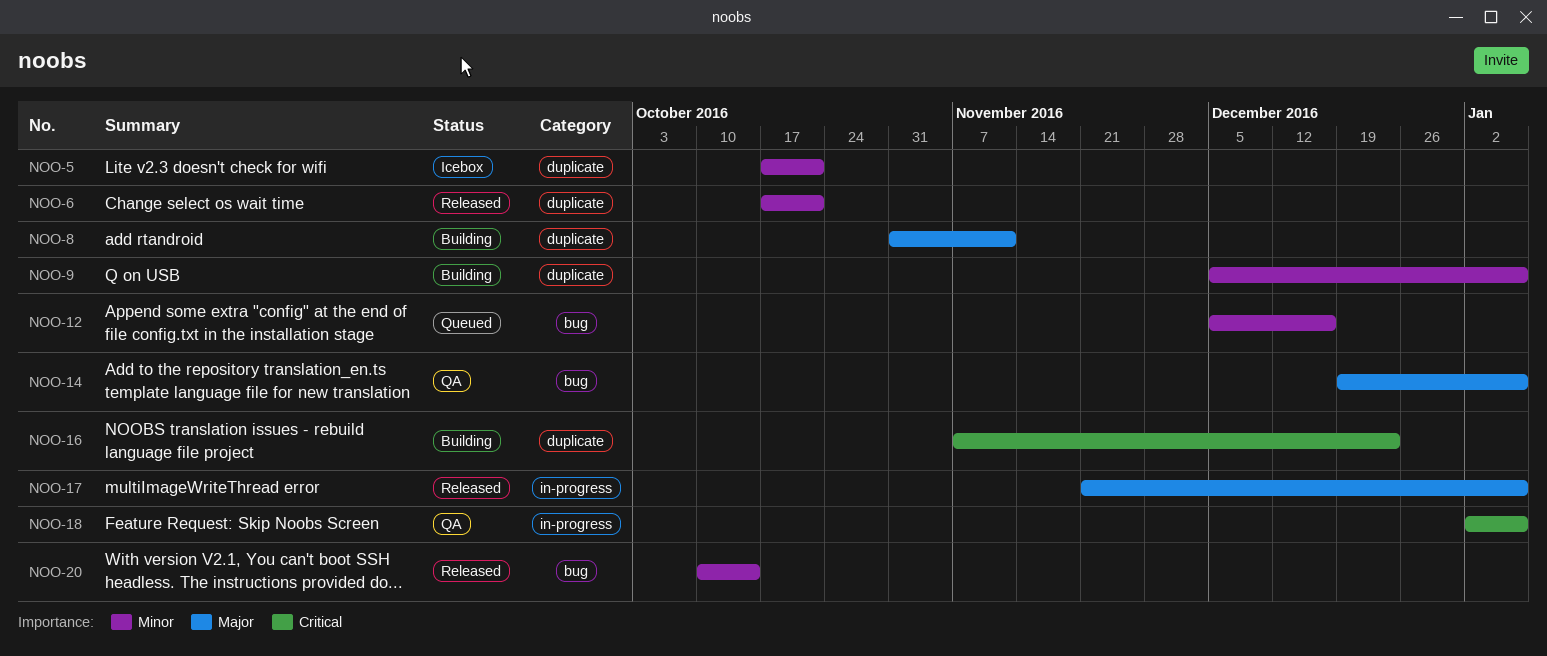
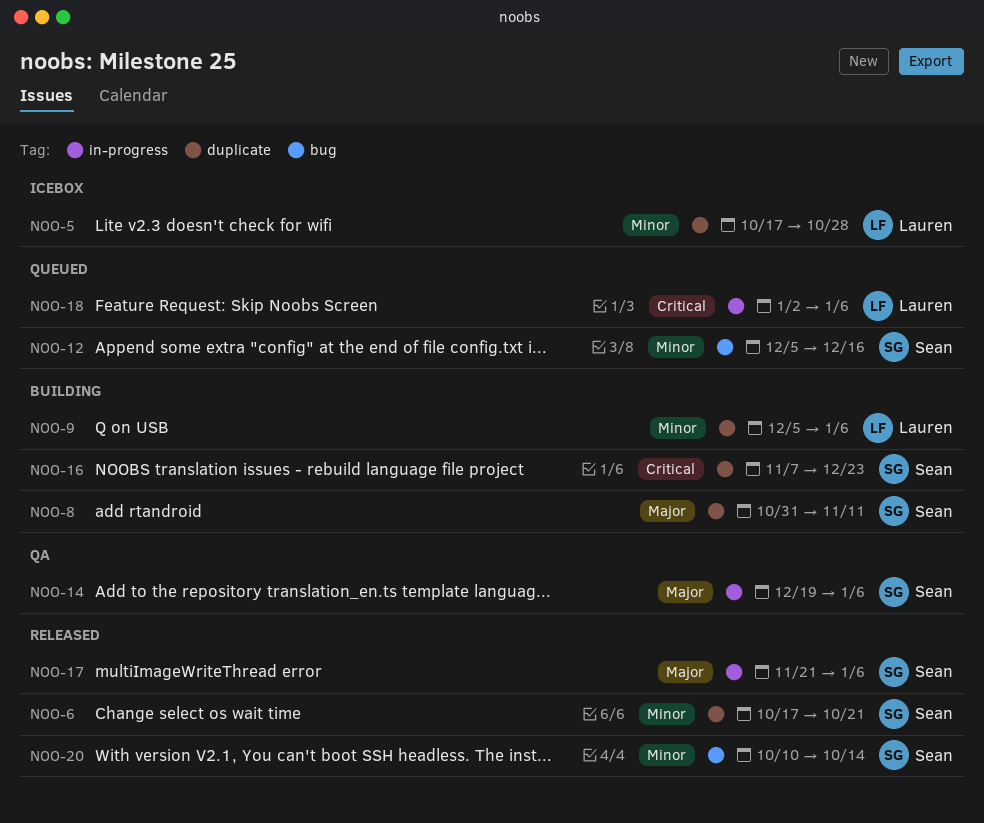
NOO-5, due: Oct 21 -> Oct 28
NOO-14, label: bug -> in-progress
NOO-18, status: QA -> Queued

